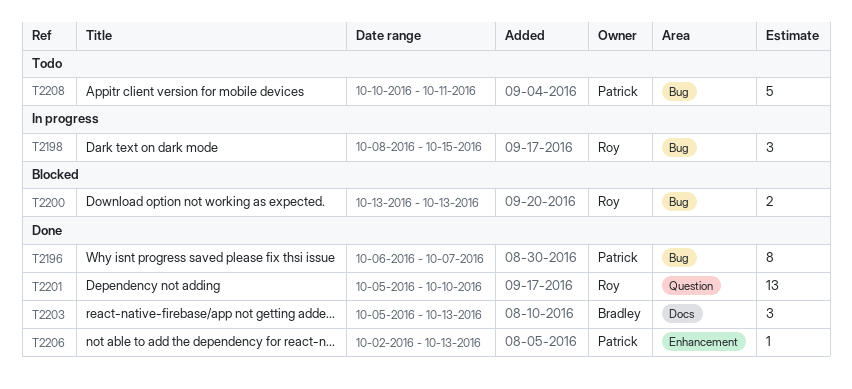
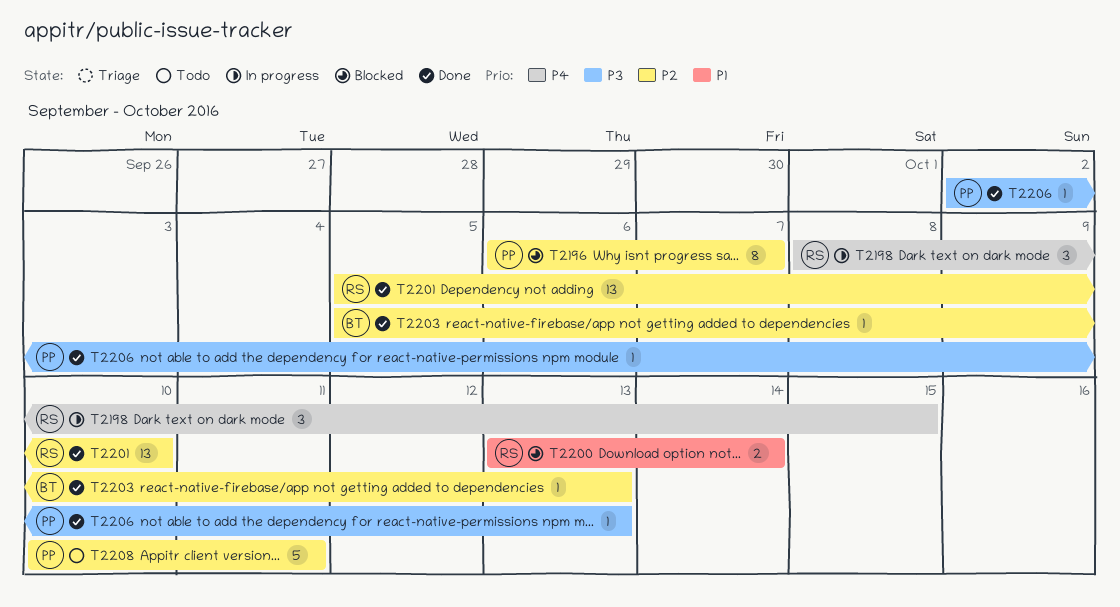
T2196, status: Done -> Blocked
T2200, due: Oct 13 -> Oct 14
T2203, estimate: 3 -> 1

